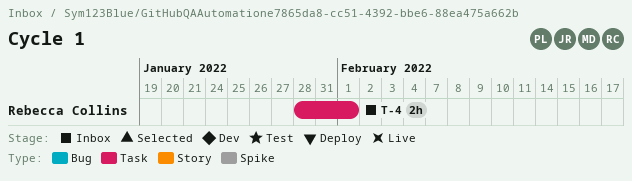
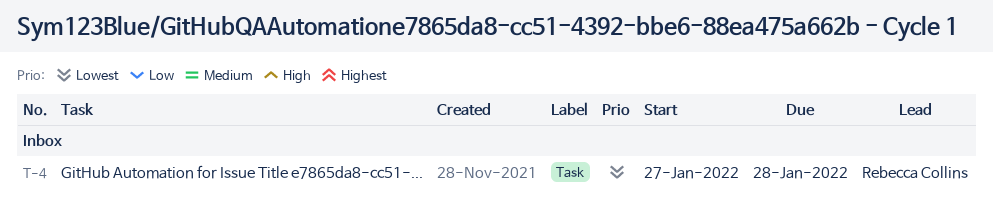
T-4, start: Jan 28 -> Jan 27
T-4, due: Feb 1 -> Jan 28

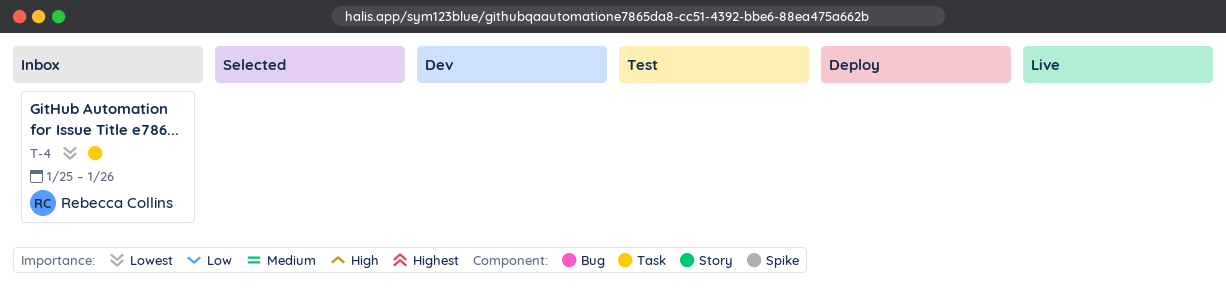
T-4, start: Jan 27 -> Jan 25
T-4, due: Jan 28 -> Jan 26

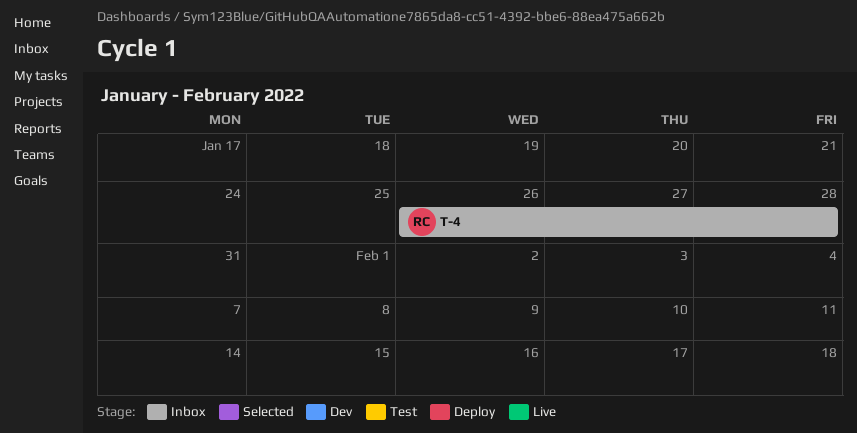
T-4, start: Jan 25 -> Jan 26
T-4, due: Jan 26 -> Jan 28

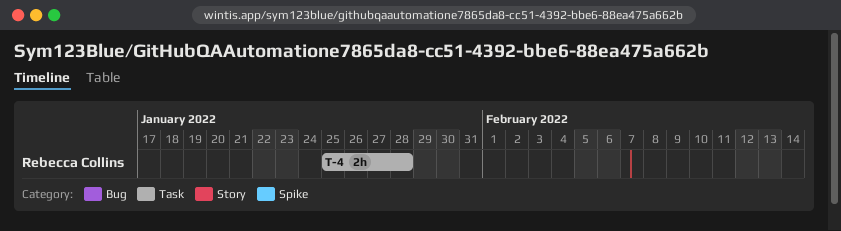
T-4, start: Jan 26 -> Jan 25

